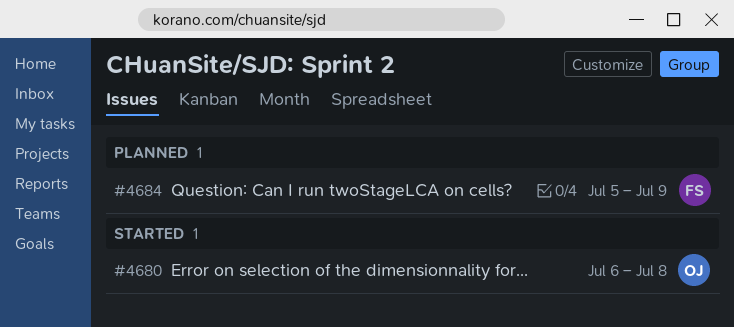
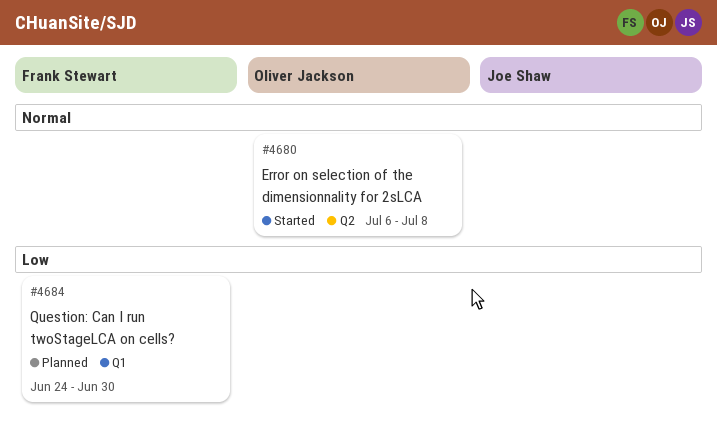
#4684, start: Jul 5 -> Jun 24
#4684, due: Jul 9 -> Jun 30

